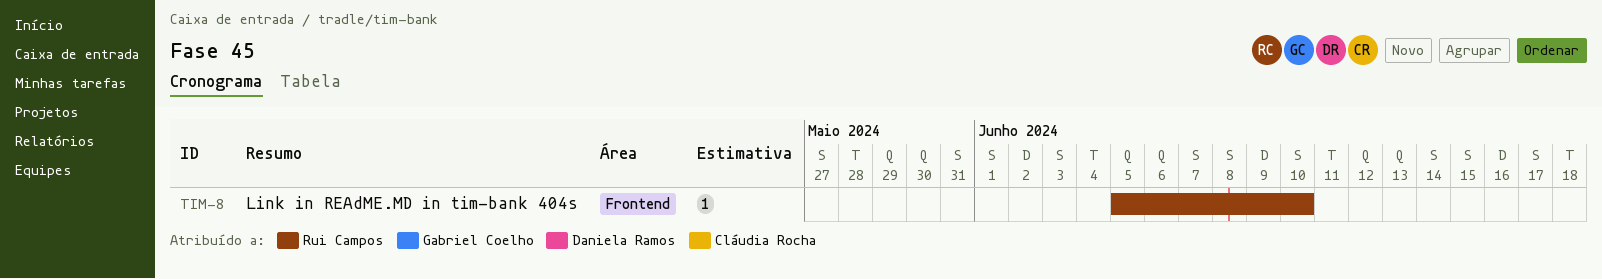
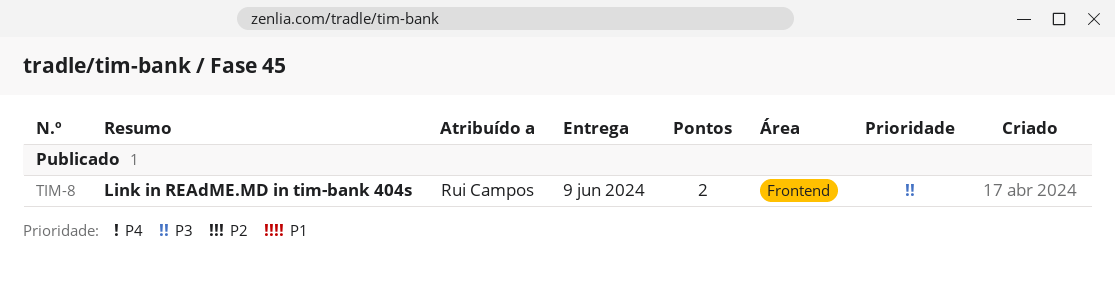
TIM-8, estimate: 1 -> 2
TIM-8, due: Jun 10 -> Jun 9

